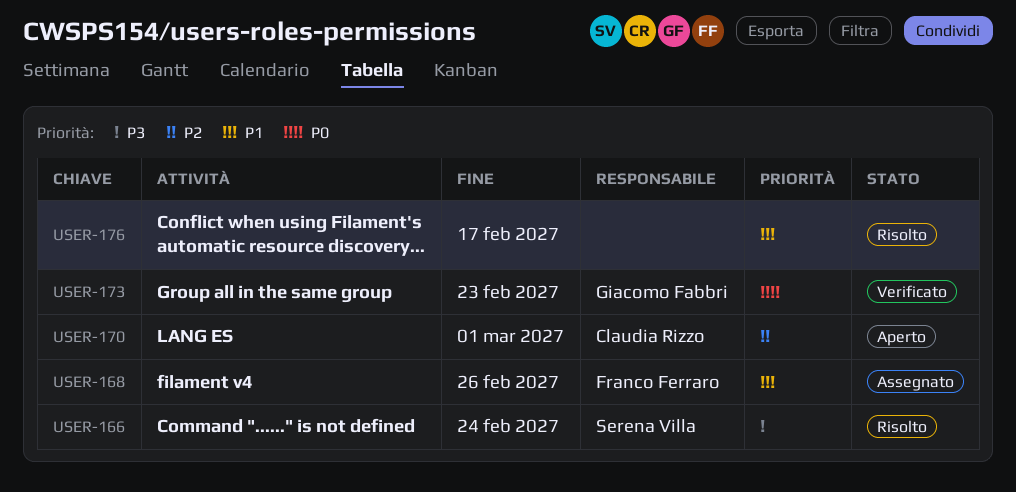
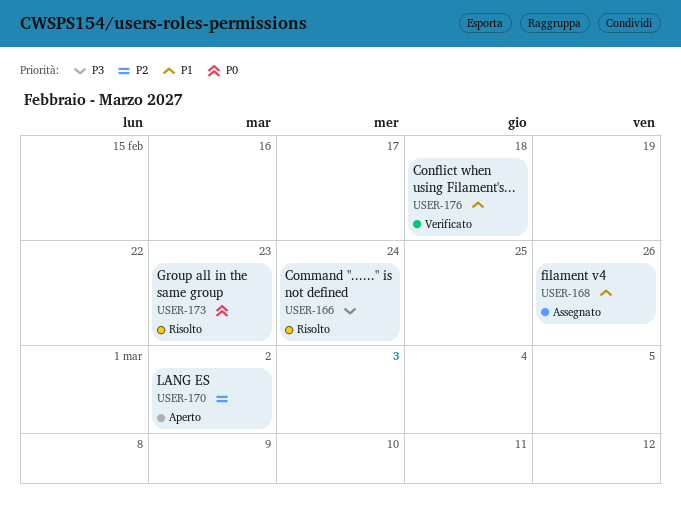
USER-170, due: Mar 1 -> Mar 2
USER-173, status: Verificato -> Risolto
USER-176, status: Risolto -> Verificato
USER-176, due: Feb 17 -> Feb 18

